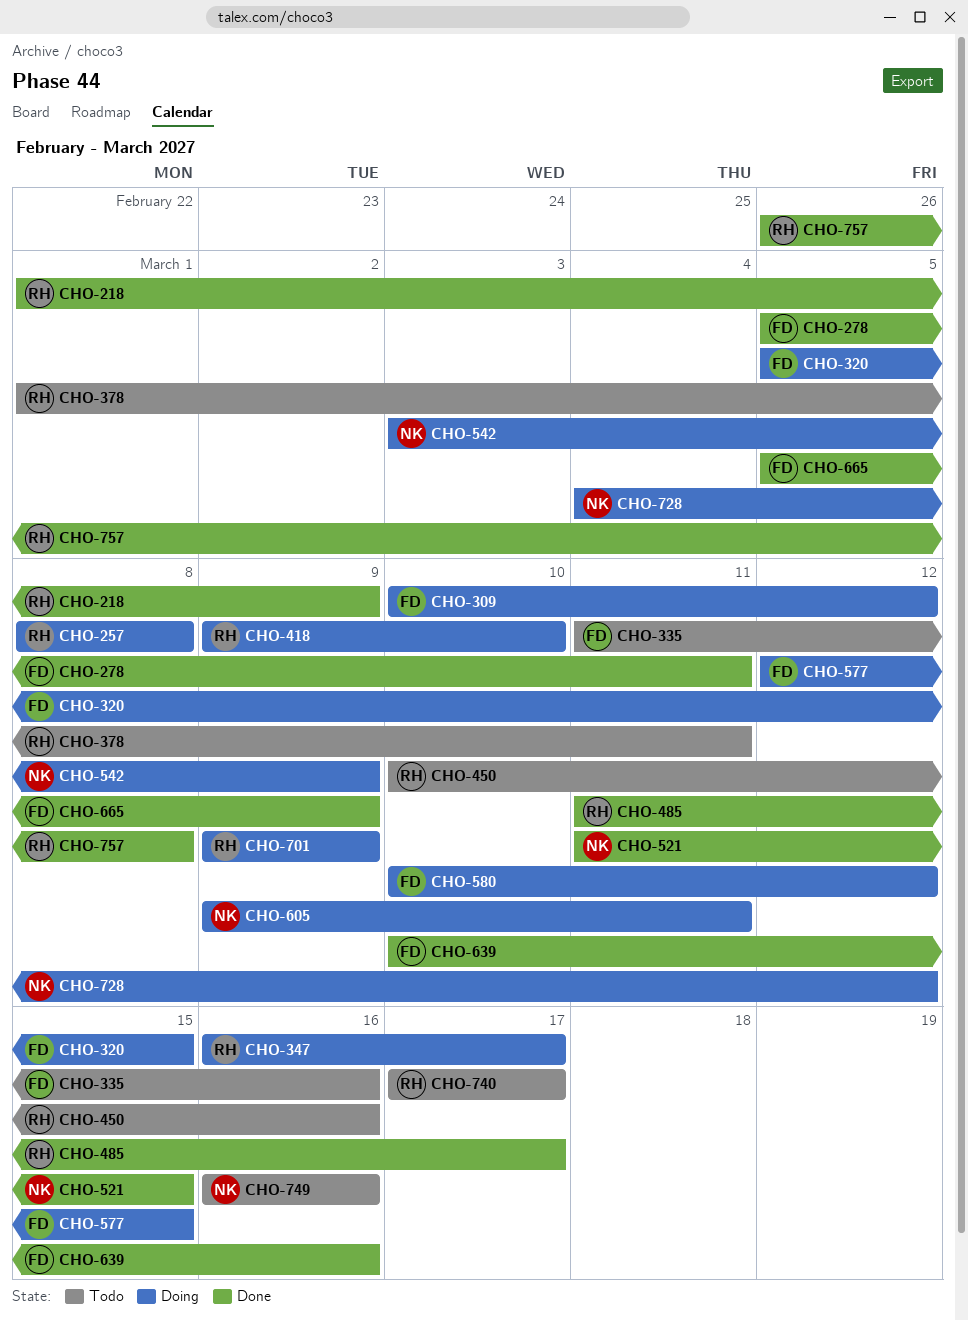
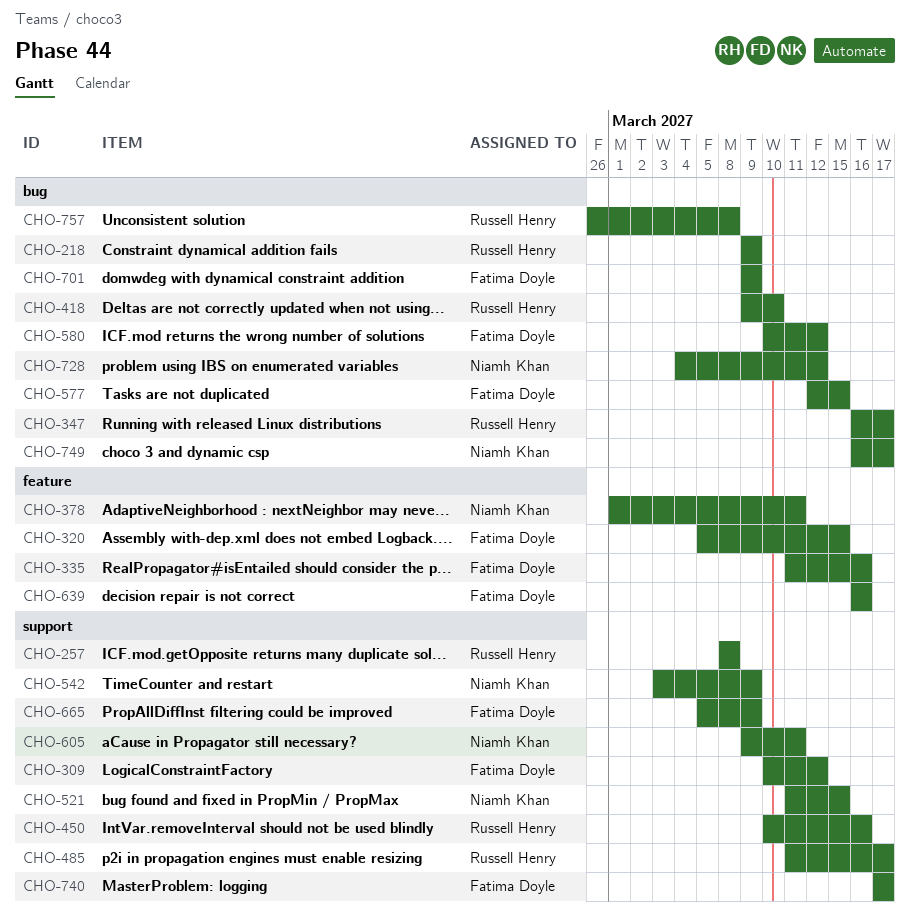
CHO-218, start: Mar 1 -> Mar 9
CHO-278: present -> none
CHO-378, owner: Russell Henry -> Niamh Khan
CHO-639, start: Mar 10 -> Mar 16
CHO-701, owner: Russell Henry -> Fatima Doyle
CHO-740, owner: Russell Henry -> Fatima Doyle
CHO-749, due: Mar 16 -> Mar 17

